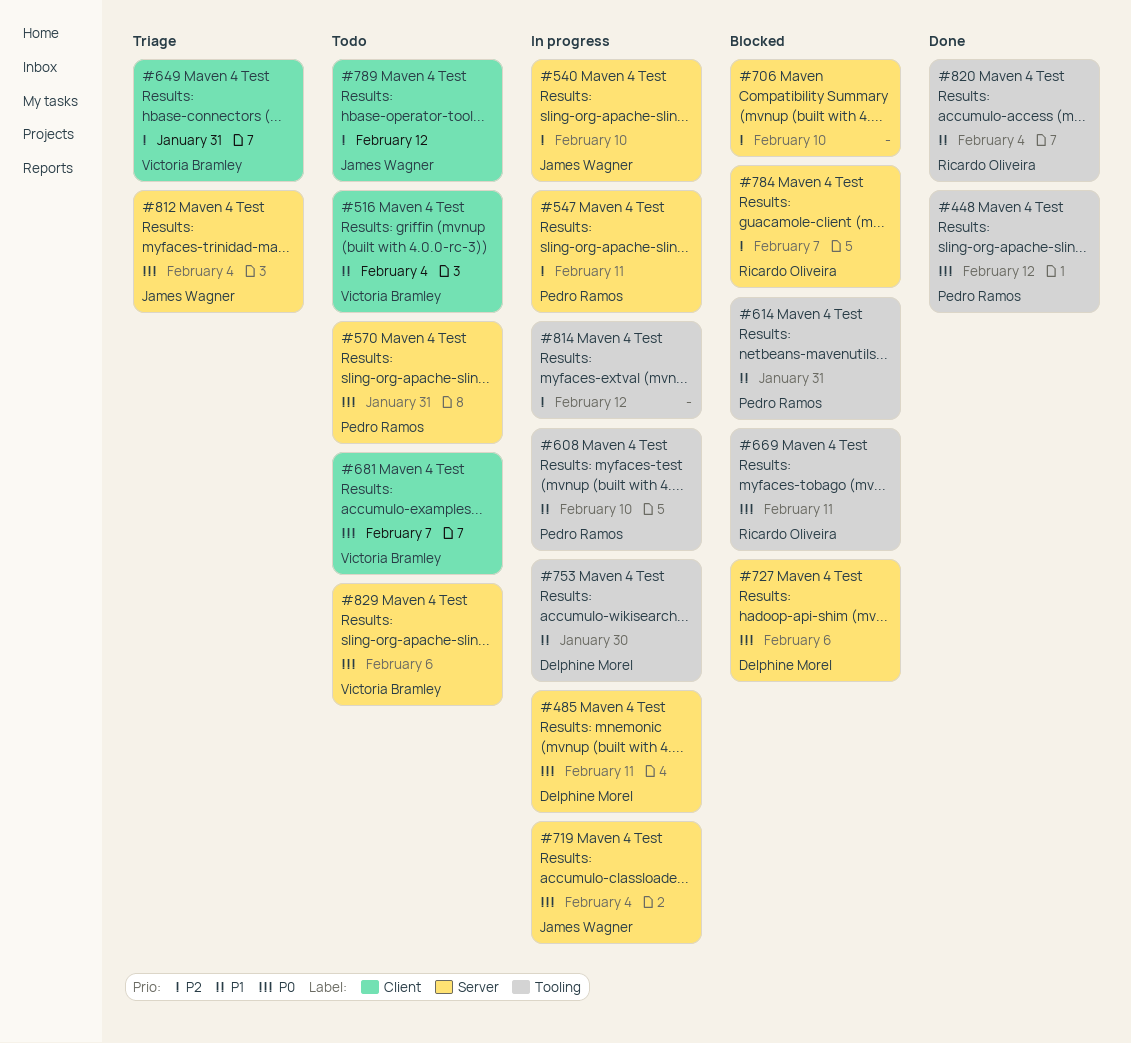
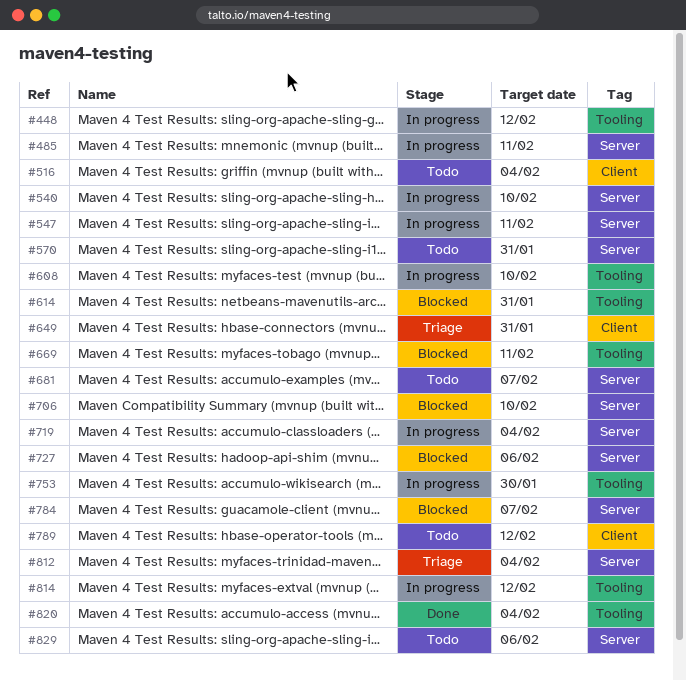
#448, status: Done -> In progress
#681, label: Client -> Server

